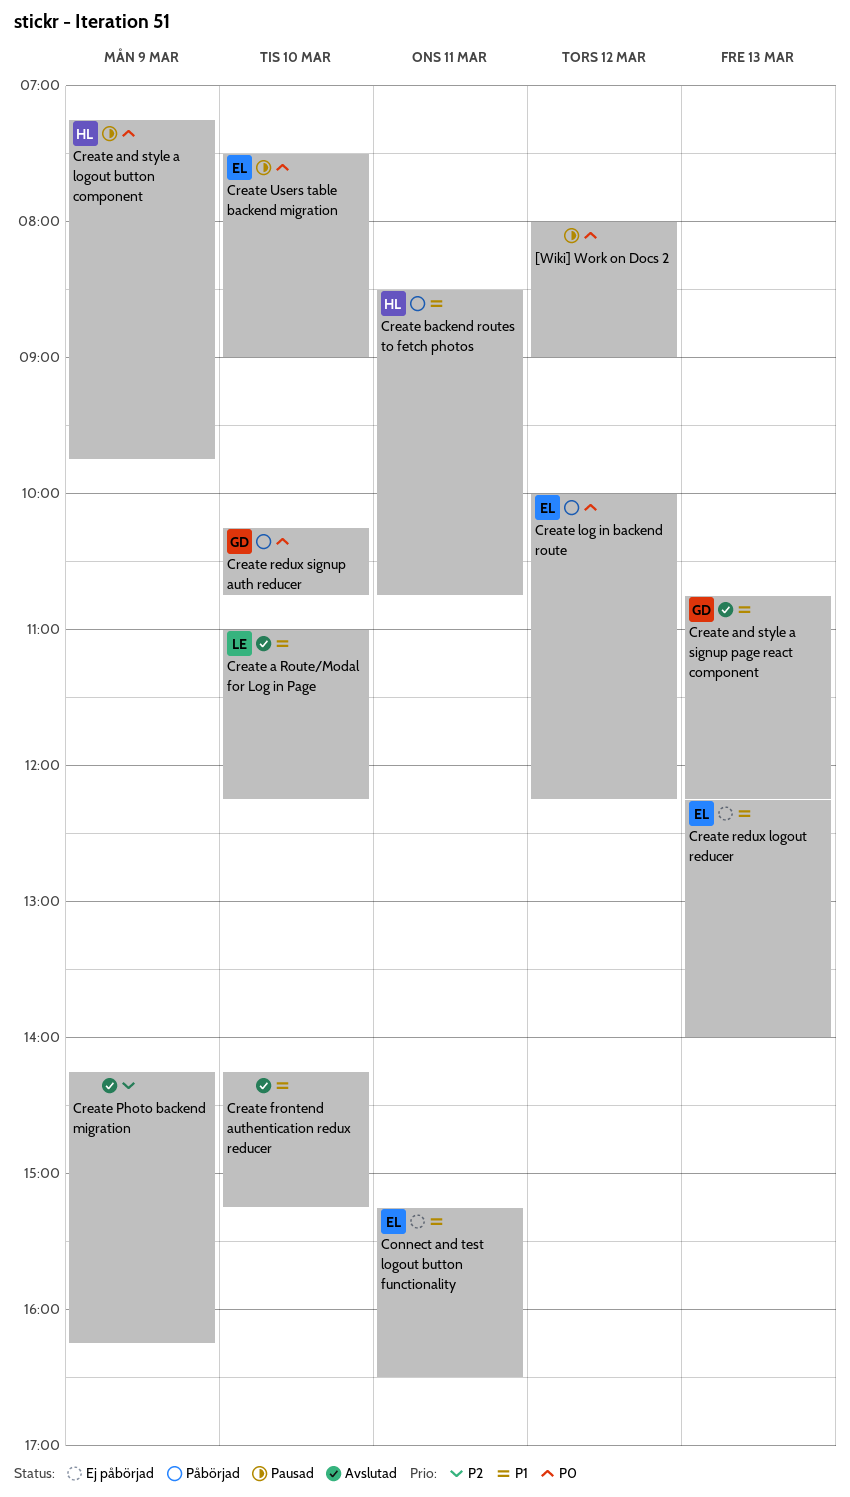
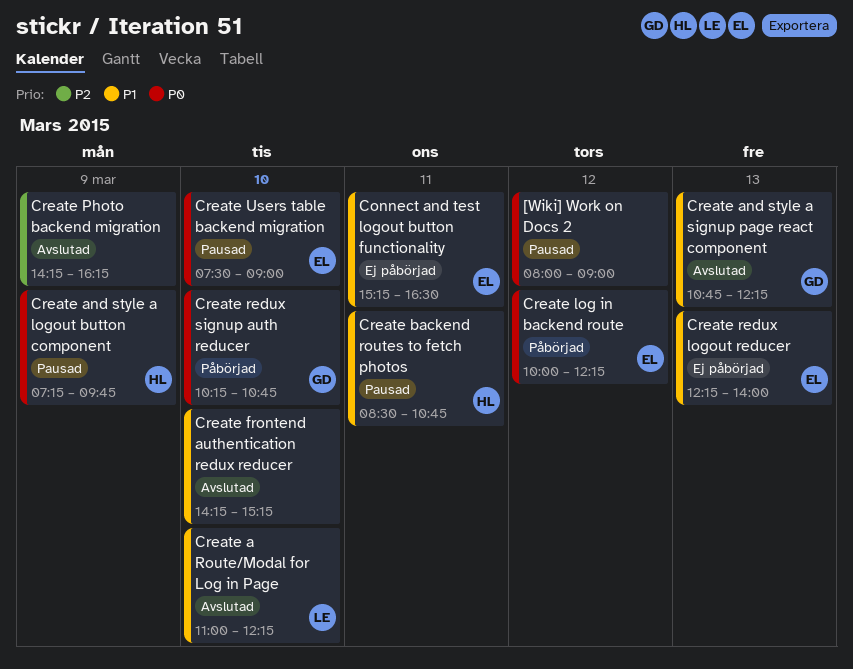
Create backend routes to fetch photos, status: Påbörjad -> Pausad

